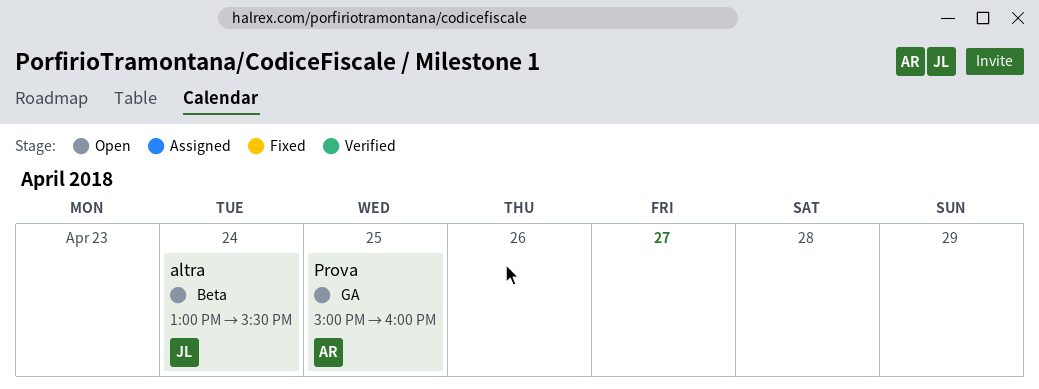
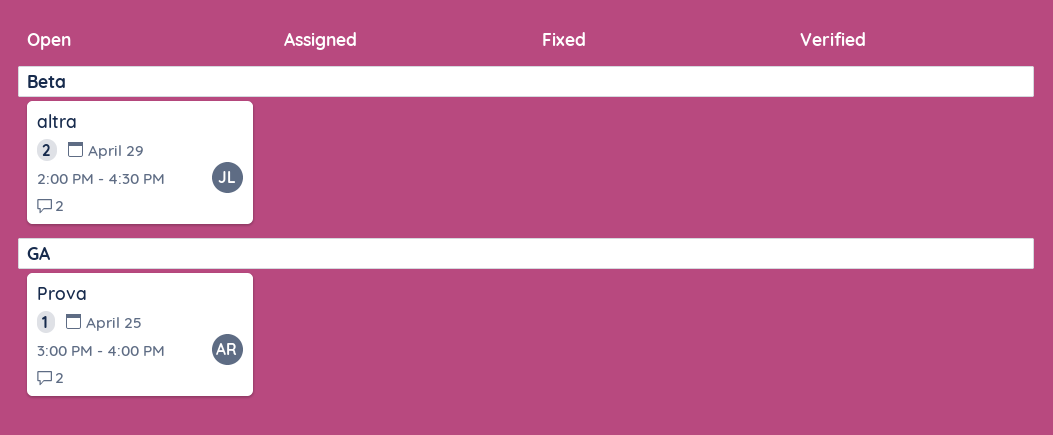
altra, day: Apr 24 -> Apr 29
altra, begins: 13:00 -> 14:00
altra, ends: 15:30 -> 16:30

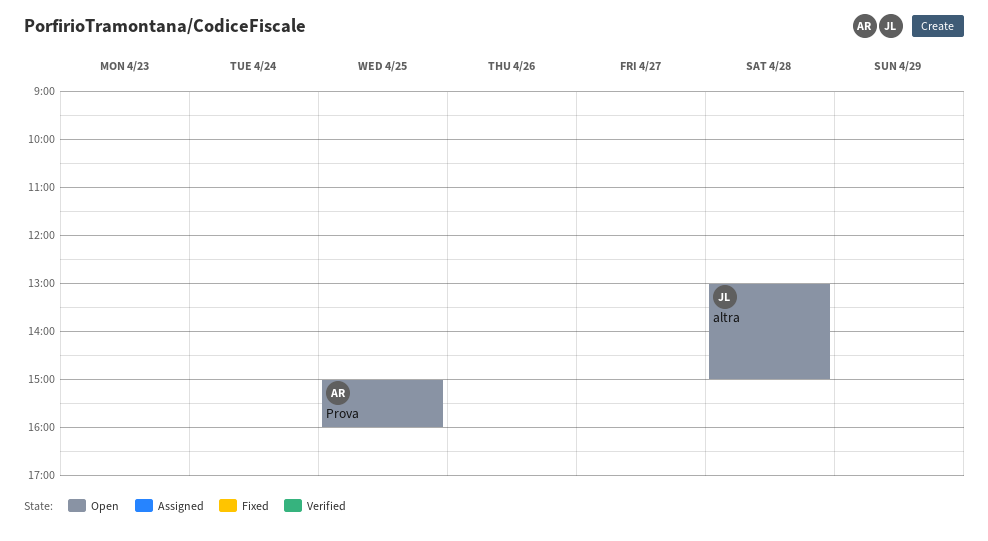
altra, day: Apr 29 -> Apr 28
altra, begins: 14:00 -> 13:00
altra, ends: 16:30 -> 15:00

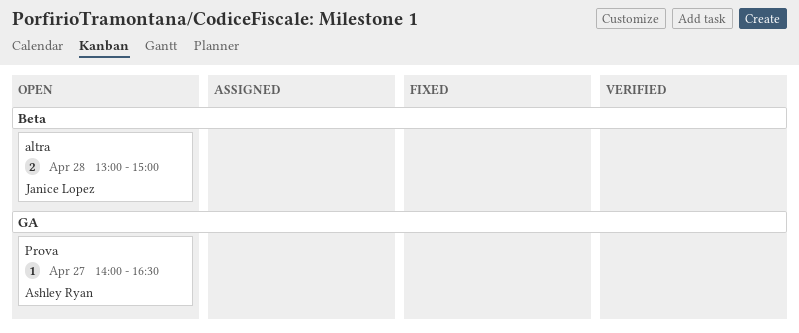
Prova, day: Apr 25 -> Apr 27
Prova, begins: 15:00 -> 14:00
Prova, ends: 16:00 -> 16:30

